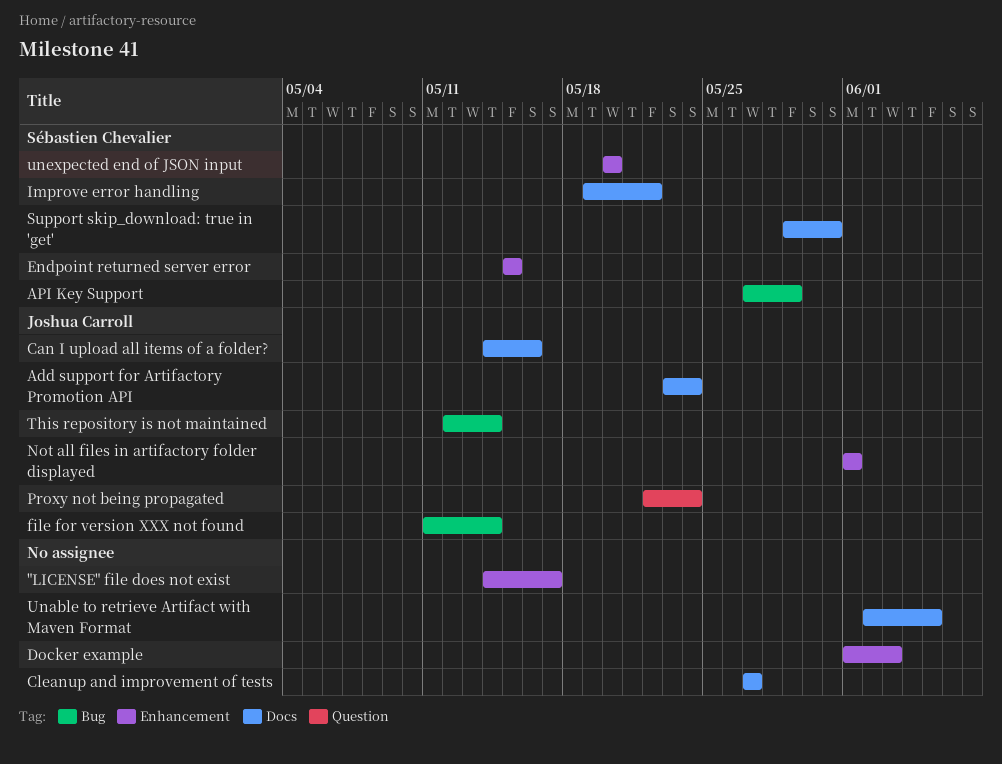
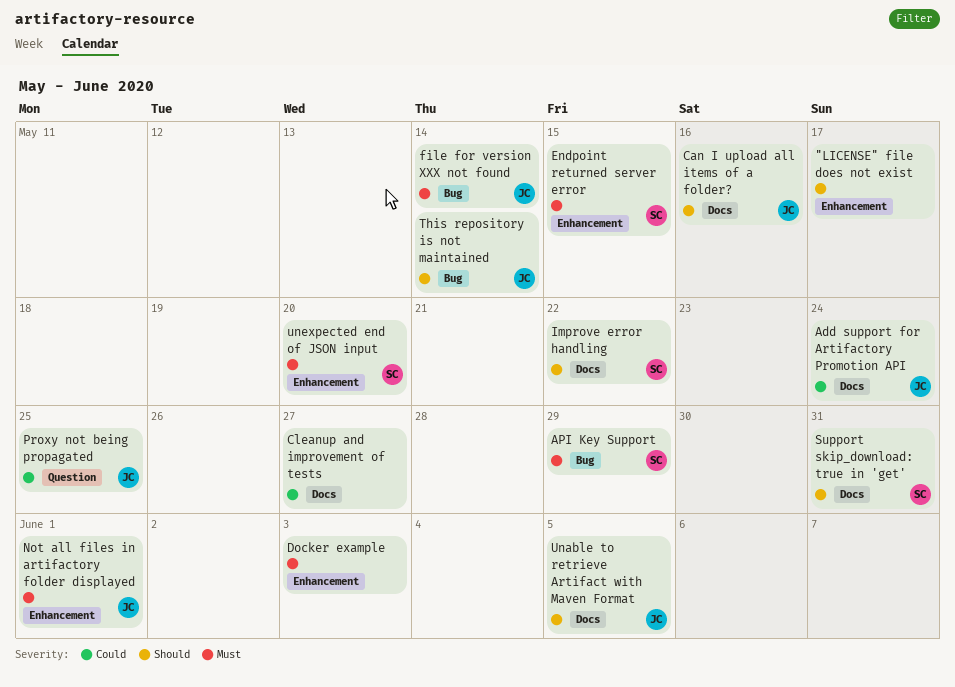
Proxy not being propagated, due: May 24 -> May 25
Unable to retrieve Artifact with Maven Format, owner: none -> Joshua Carroll

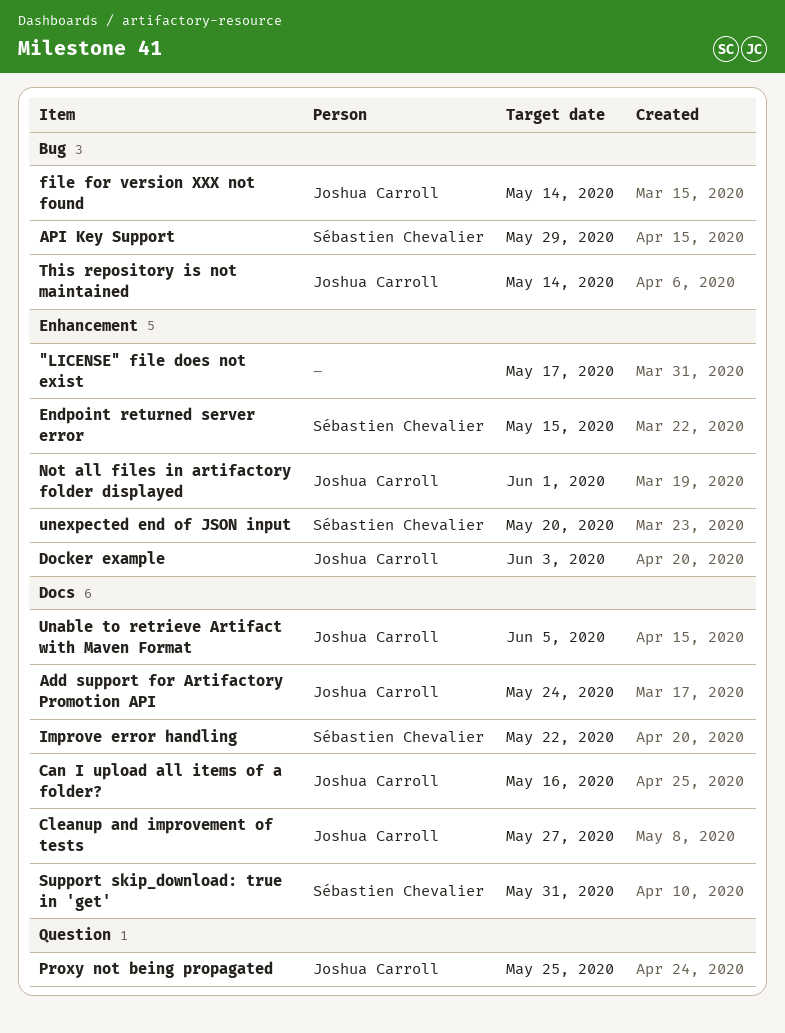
Cleanup and improvement of tests, owner: none -> Joshua Carroll
Docker example, owner: none -> Joshua Carroll

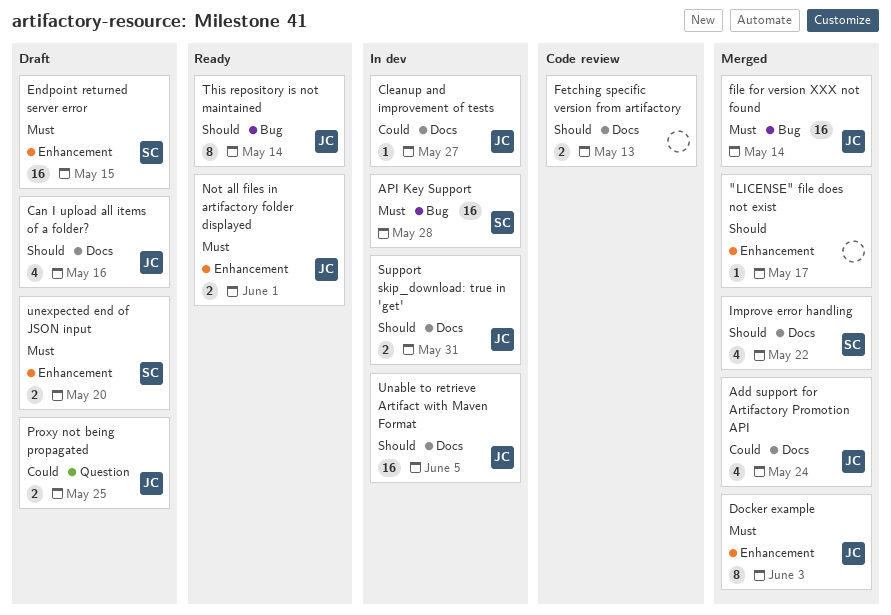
API Key Support, due: May 29 -> May 28
Fetching specific version from artifactory: none -> present
Support skip_download: true in 'get', owner: Sébastien Chevalier -> Joshua Carroll

